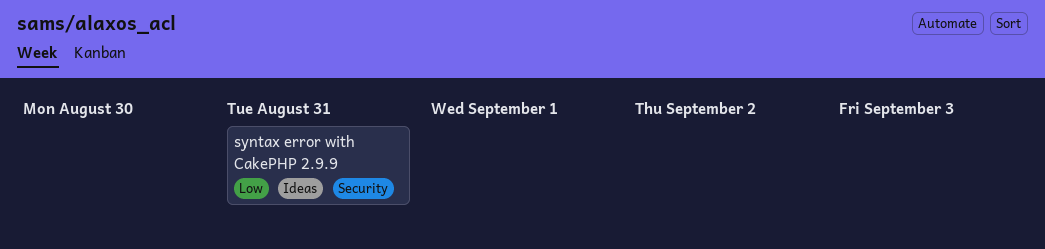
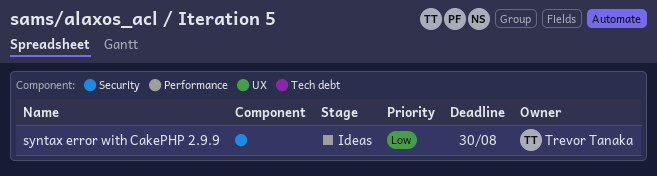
syntax error with CakePHP 2.9.9, due: Aug 31 -> Aug 30

